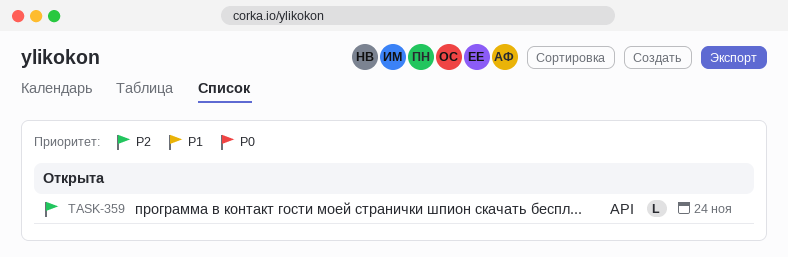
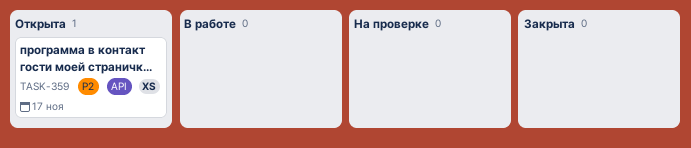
TASK-359, estimate: L -> XS
TASK-359, due: Nov 24 -> Nov 17

